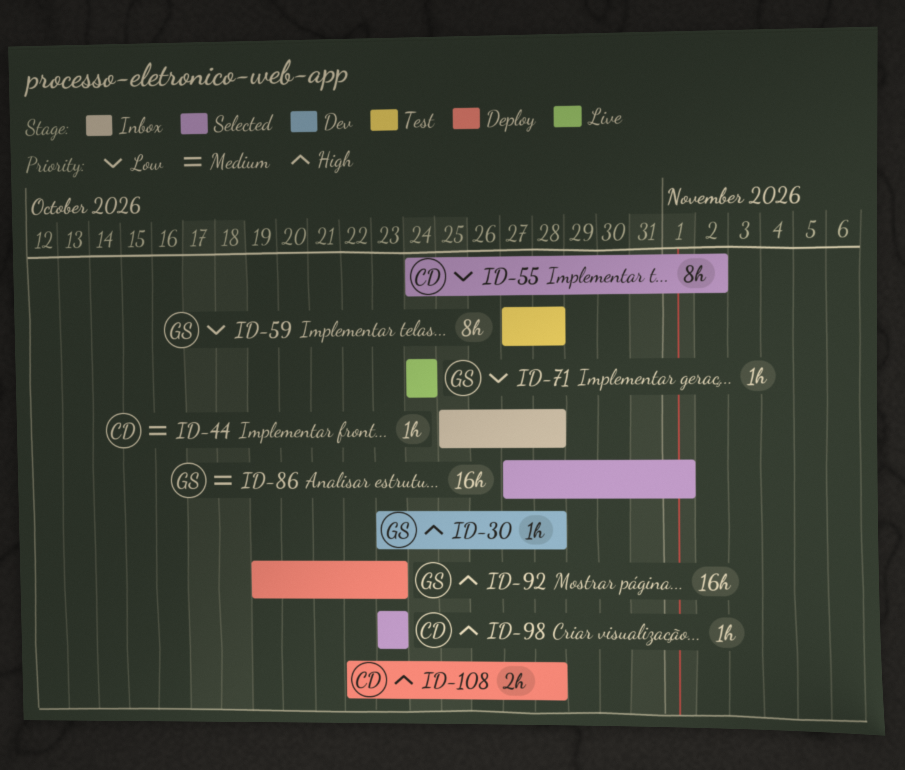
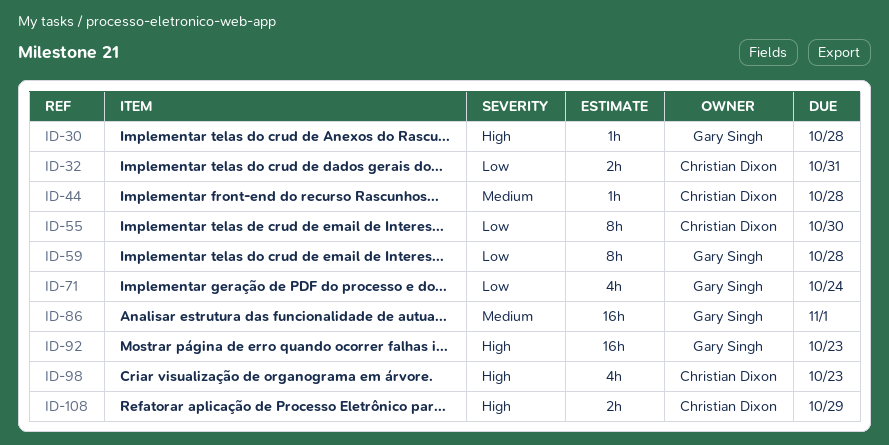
ID-32: none -> present
ID-55, due: Nov 2 -> Oct 30
ID-71, estimate: 1h -> 4h
ID-98, estimate: 1h -> 4h
ID-108, due: Oct 28 -> Oct 29

